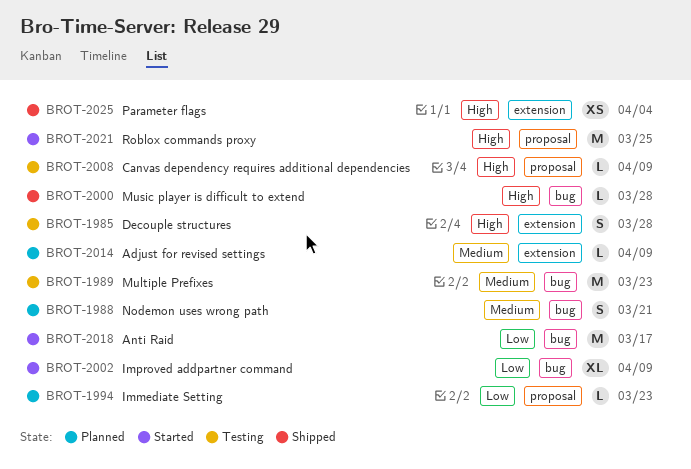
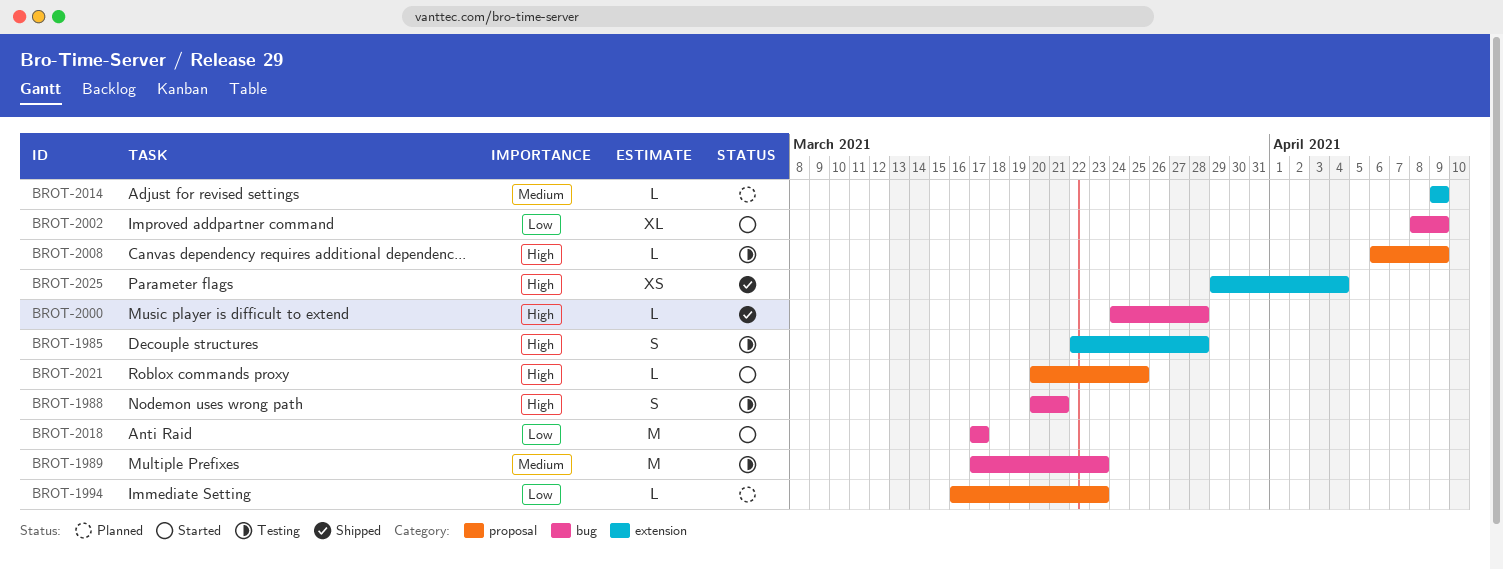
BROT-1988, status: Planned -> Testing
BROT-1988, priority: Medium -> High
BROT-2021, estimate: M -> L

